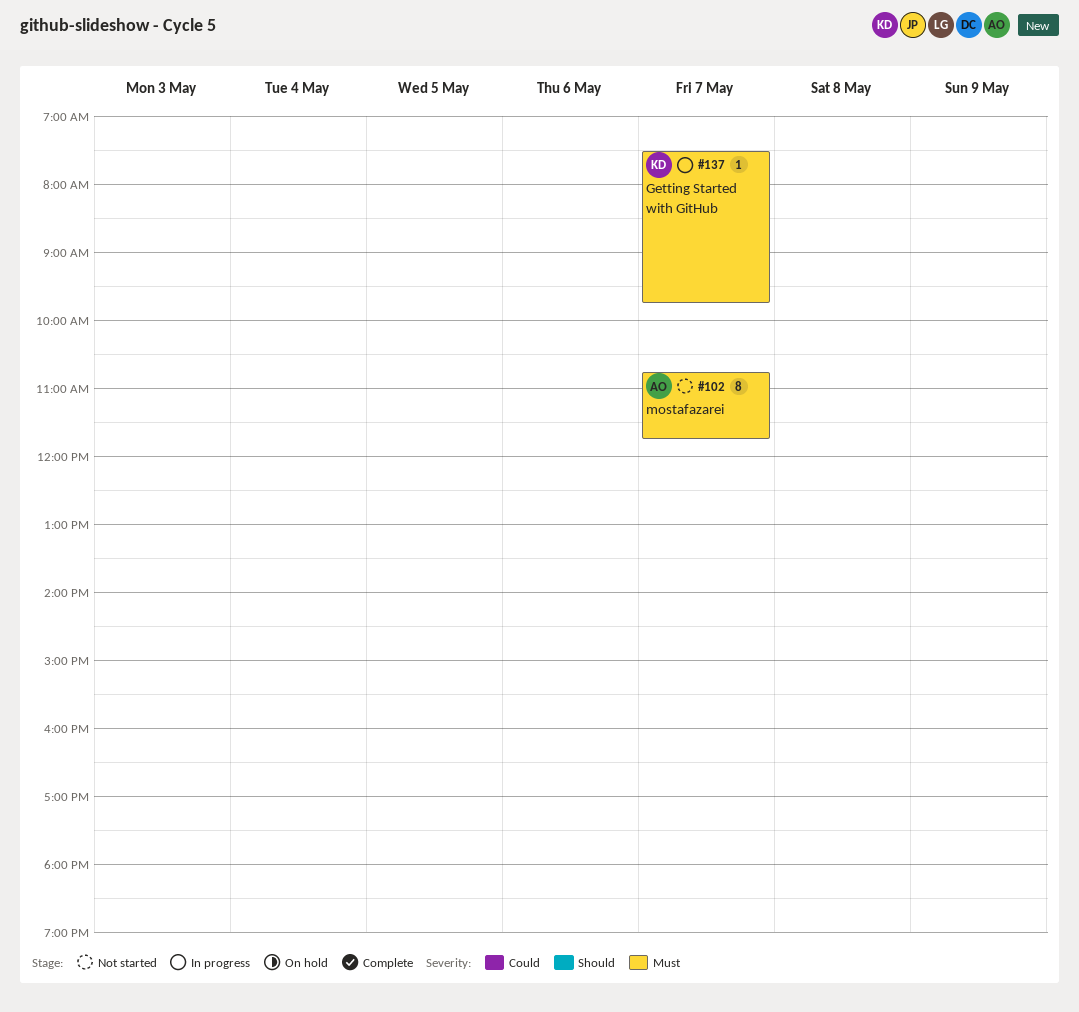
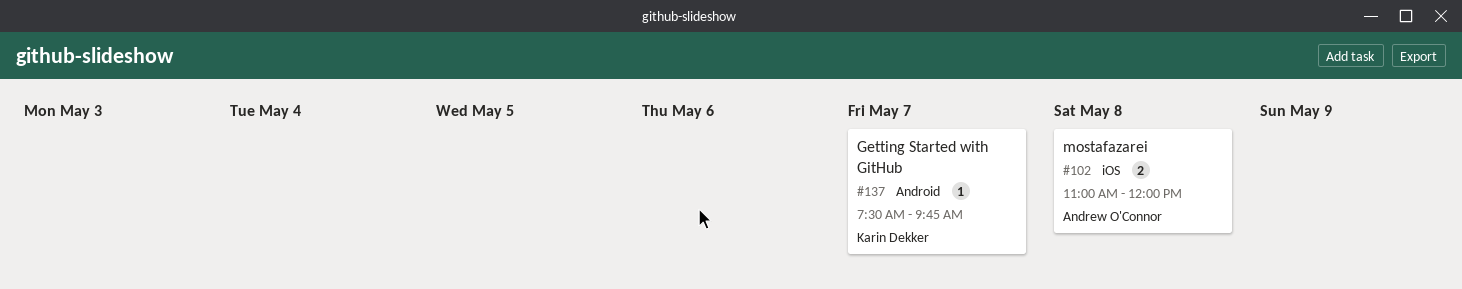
#102, estimate: 8 -> 2
#102, day: May 7 -> May 8
#102, begins: 10:45 -> 11:00
#102, ends: 11:45 -> 12:00

